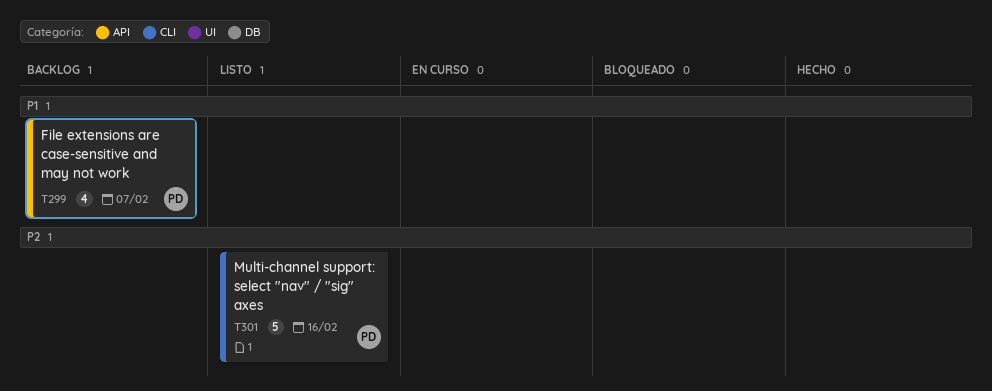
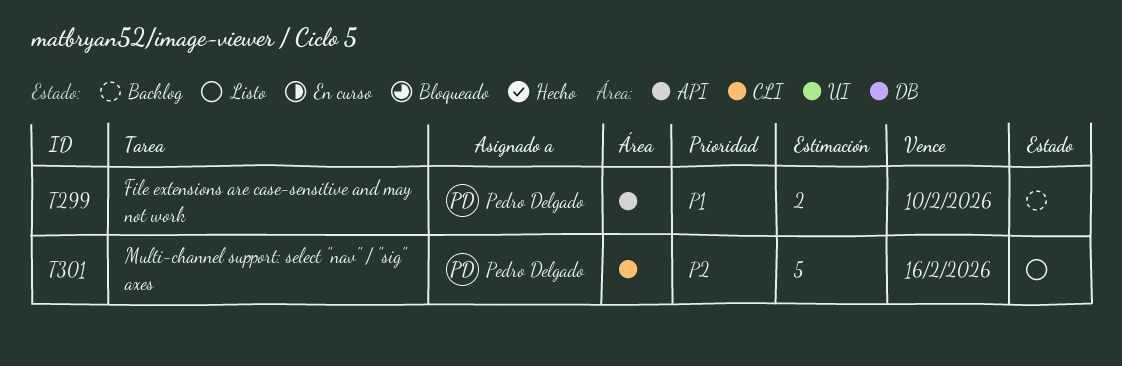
T299, estimate: 4 -> 2
T299, due: Feb 7 -> Feb 10

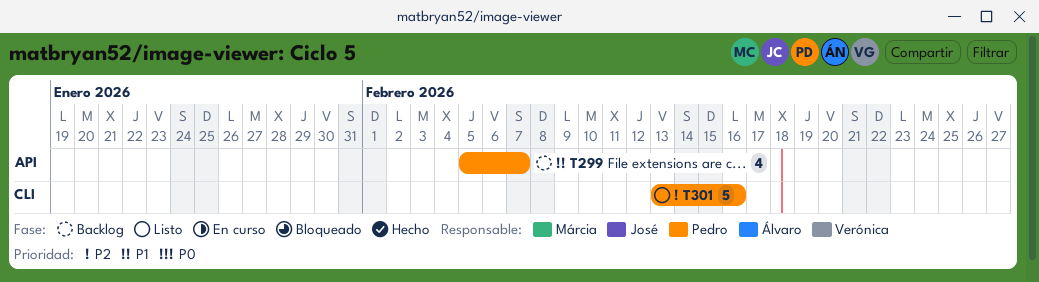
T299, estimate: 2 -> 4
T299, due: Feb 10 -> Feb 7

